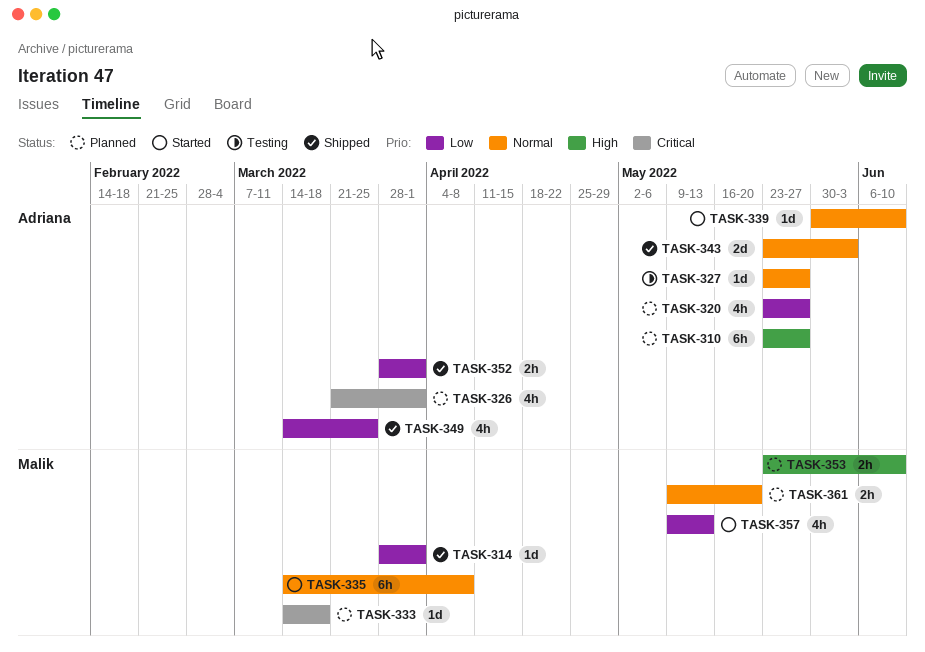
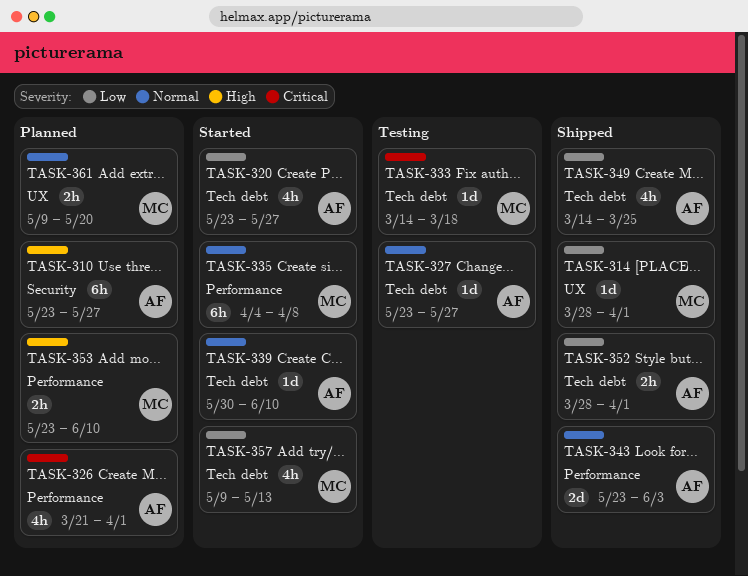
TASK-320, status: Planned -> Started
TASK-333, status: Planned -> Testing
TASK-335, start: Mar 14 -> Apr 4

